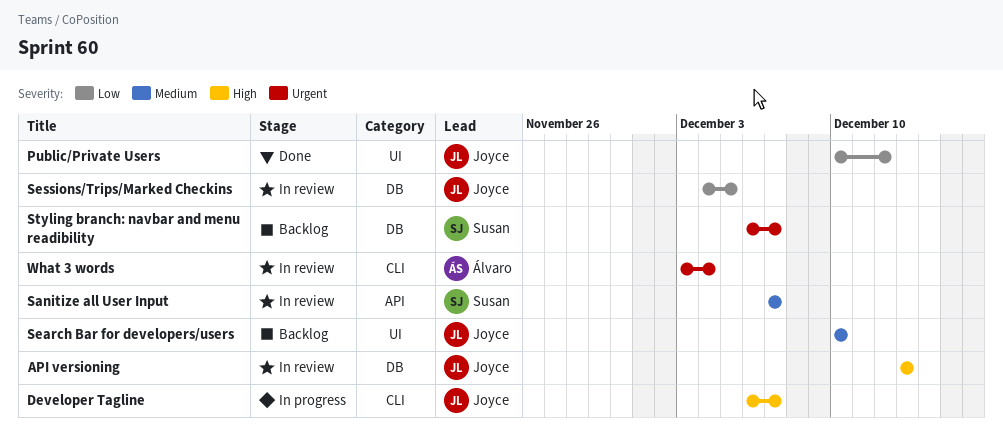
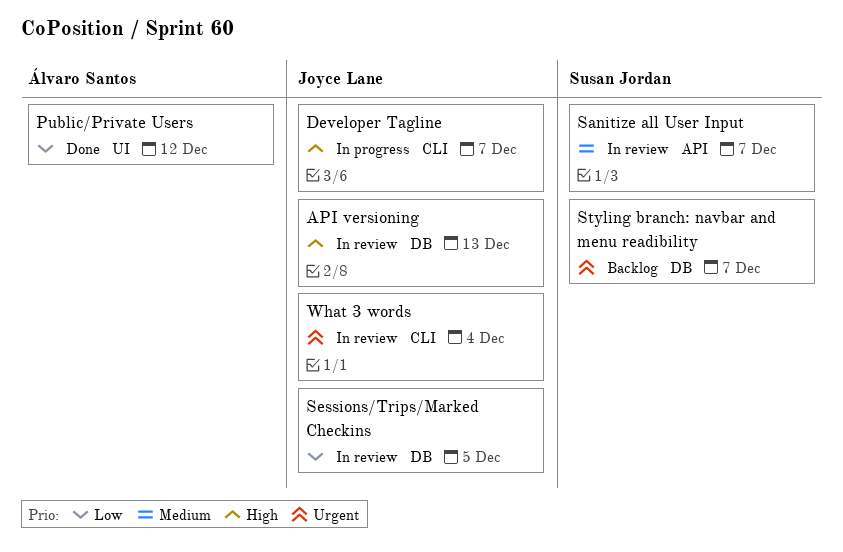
Public/Private Users, owner: Joyce Lane -> Álvaro Santos
Search Bar for developers/users: present -> none
What 3 words, owner: Álvaro Santos -> Joyce Lane

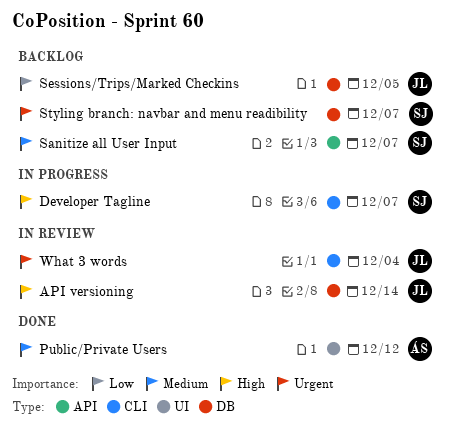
API versioning, due: Dec 13 -> Dec 14
Developer Tagline, owner: Joyce Lane -> Susan Jordan
Public/Private Users, priority: Low -> Medium
Sanitize all User Input, status: In review -> Backlog
Sessions/Trips/Marked Checkins, status: In review -> Backlog

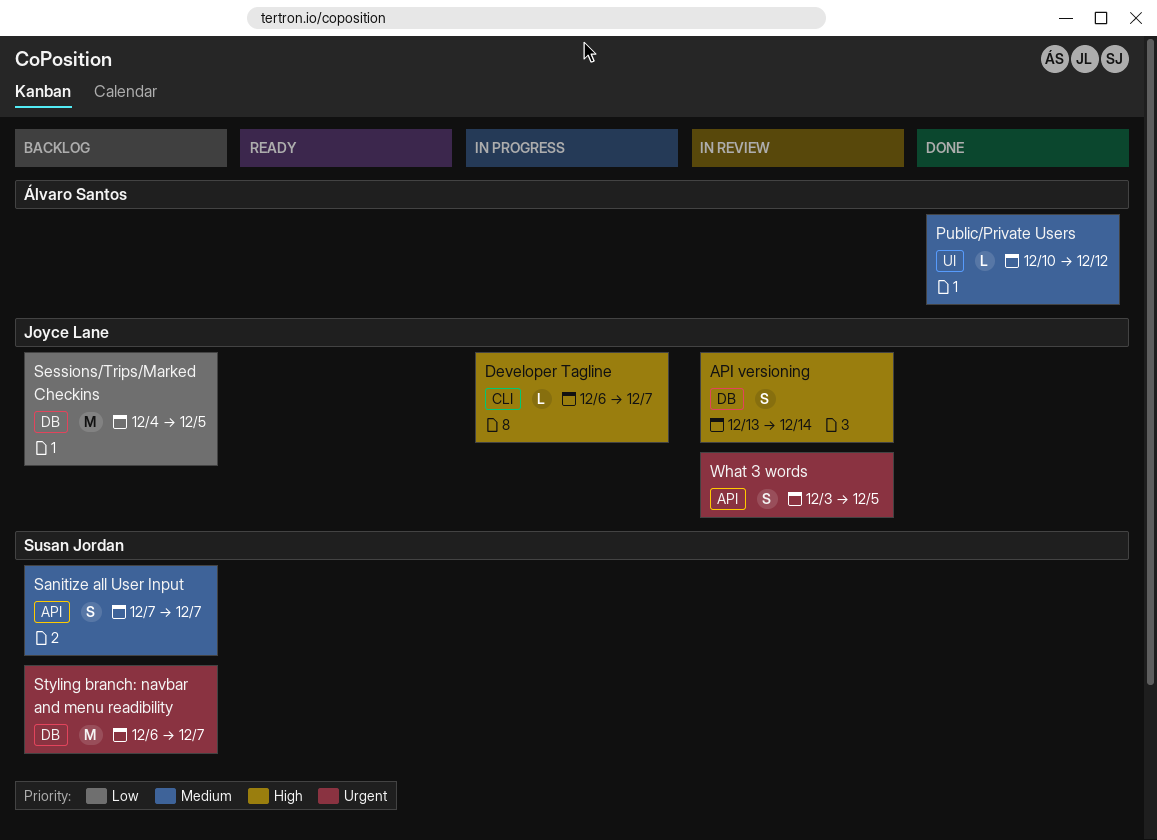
Developer Tagline, owner: Susan Jordan -> Joyce Lane
What 3 words, label: CLI -> API
What 3 words, due: Dec 4 -> Dec 5

